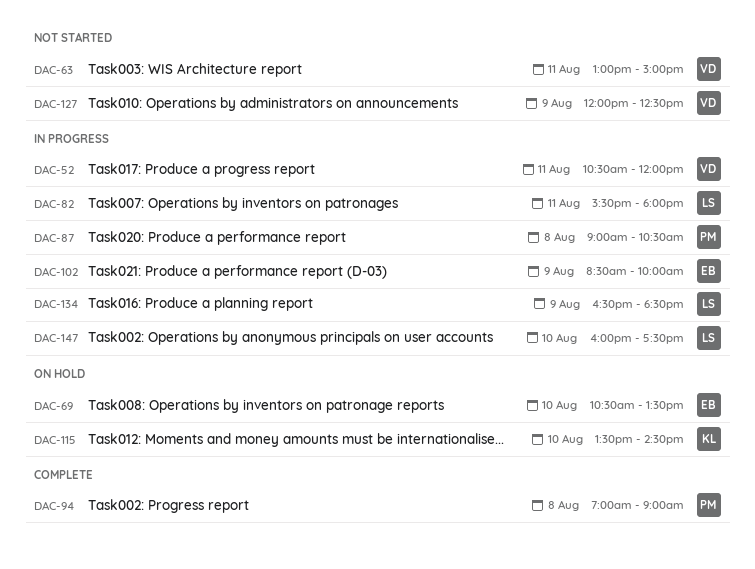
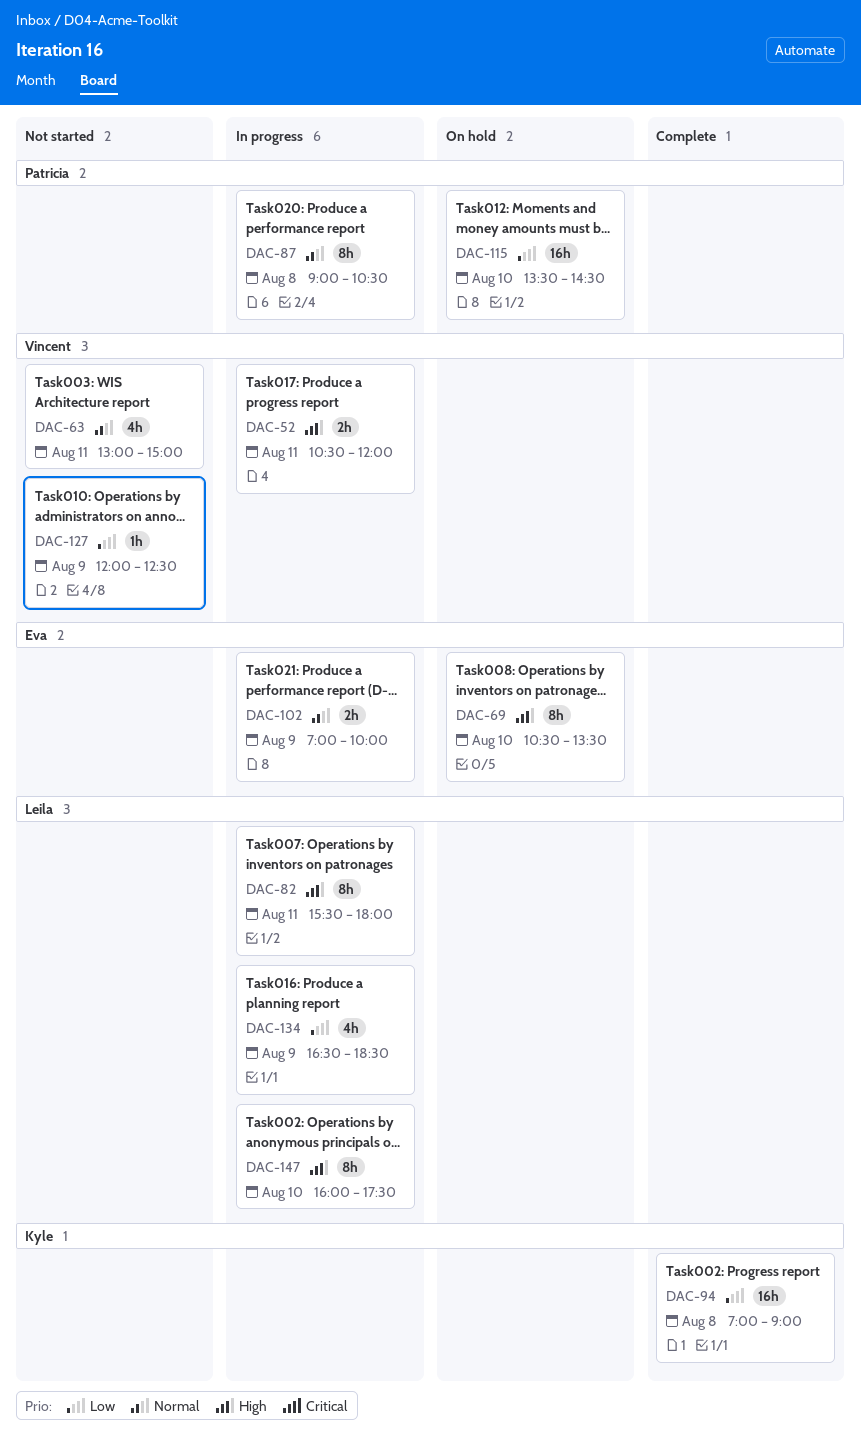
DAC-94, owner: Patricia -> Kyle
DAC-102, begins: 08:30 -> 07:00
DAC-115, owner: Kyle -> Patricia

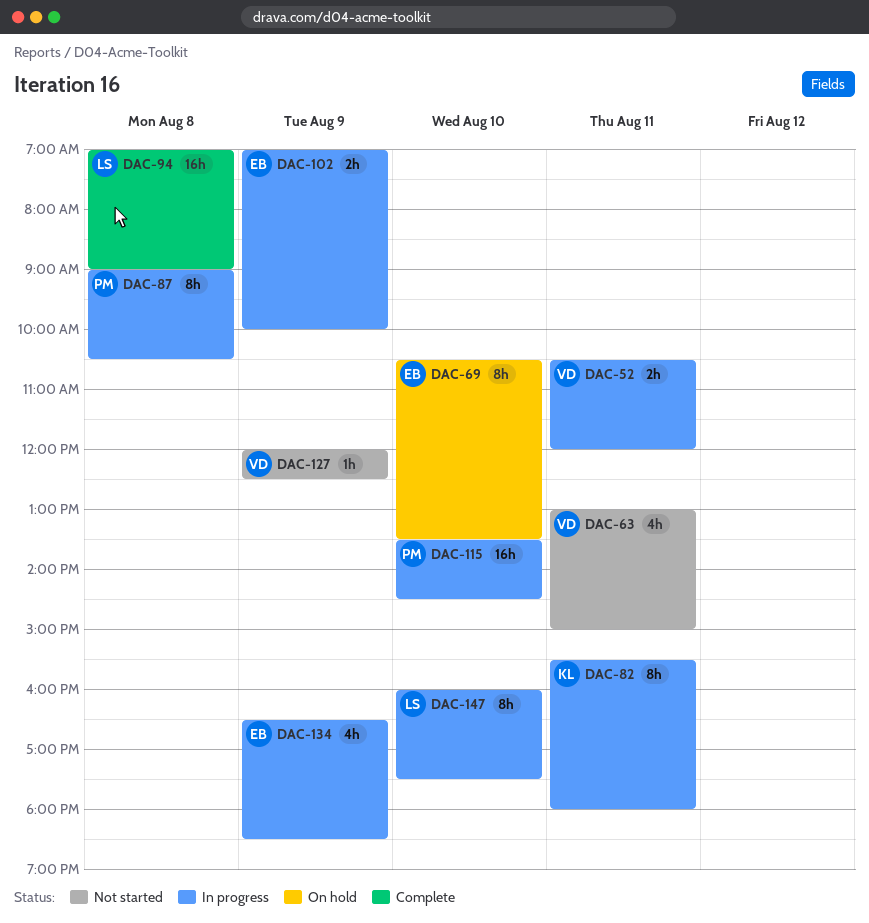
DAC-82, owner: Leila -> Kyle
DAC-94, owner: Kyle -> Leila
DAC-115, status: On hold -> In progress
DAC-134, owner: Leila -> Eva

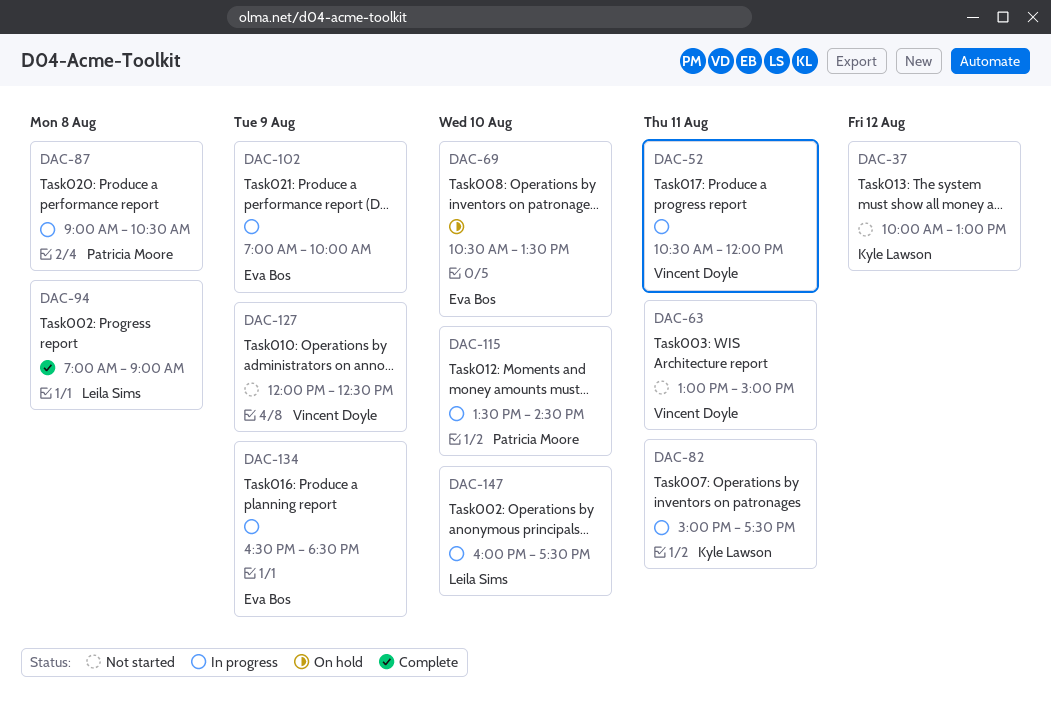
DAC-37: none -> present
DAC-82, begins: 15:30 -> 15:00
DAC-82, ends: 18:00 -> 17:30

